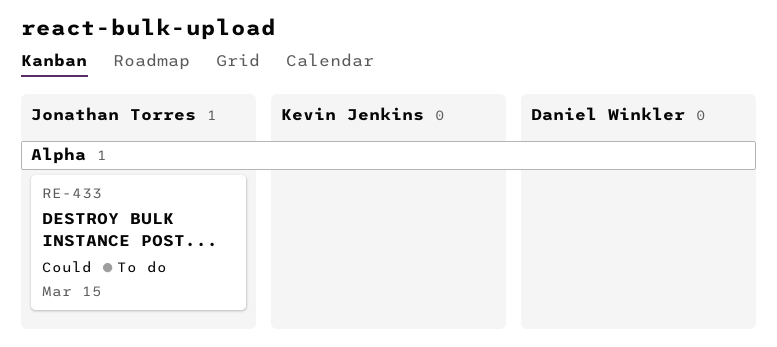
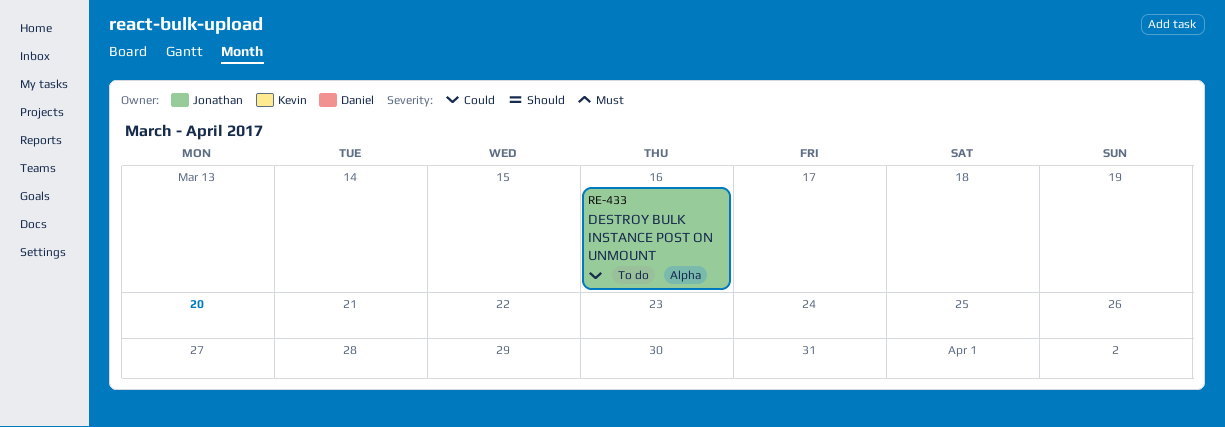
RE-433, due: Mar 15 -> Mar 16

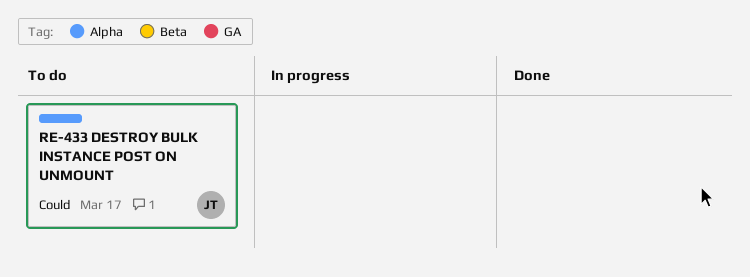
RE-433, due: Mar 16 -> Mar 17

